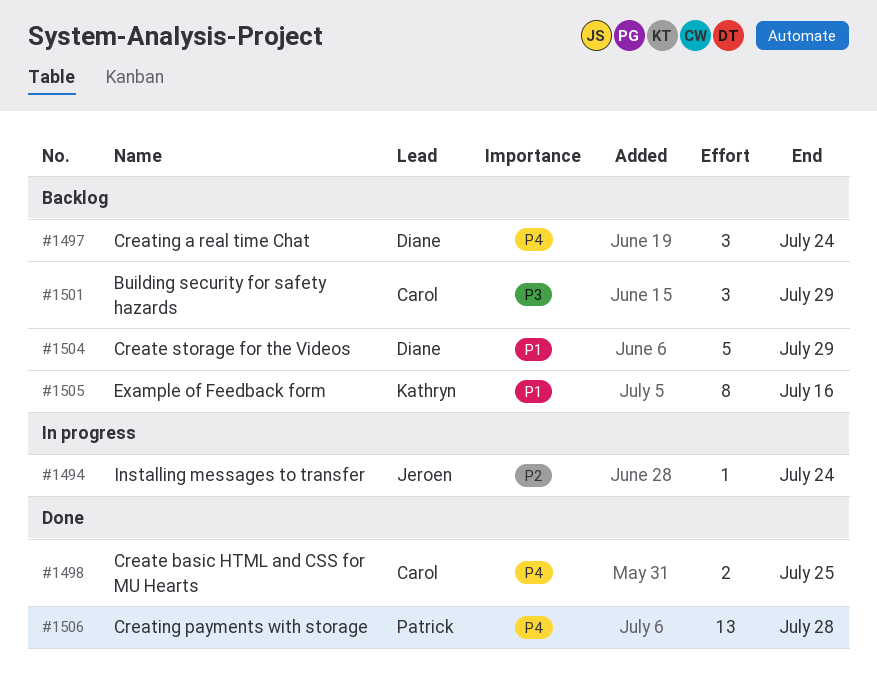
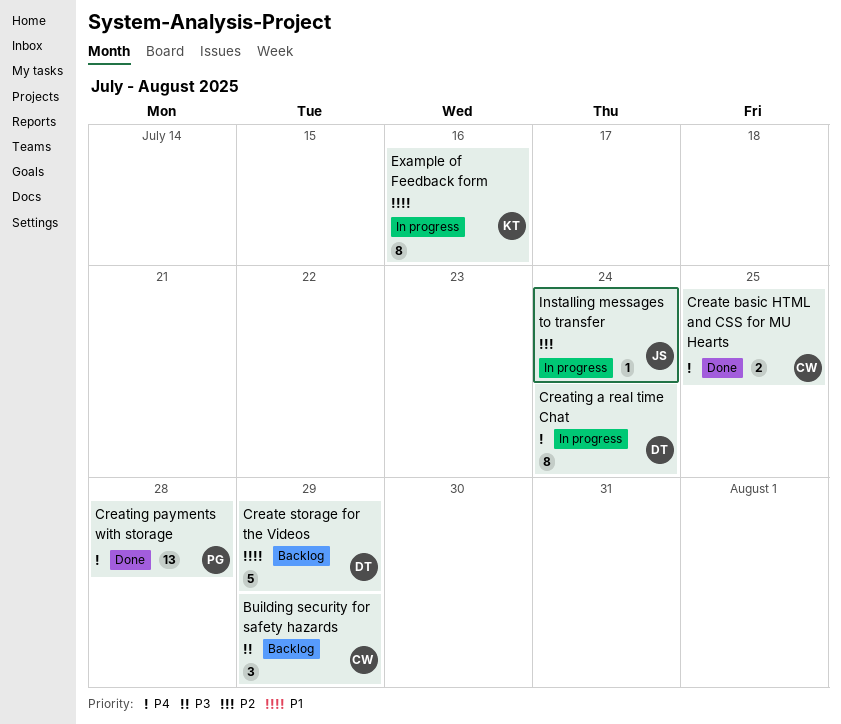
Creating a real time Chat, status: Backlog -> In progress
Creating a real time Chat, estimate: 3 -> 8
Example of Feedback form, status: Backlog -> In progress

